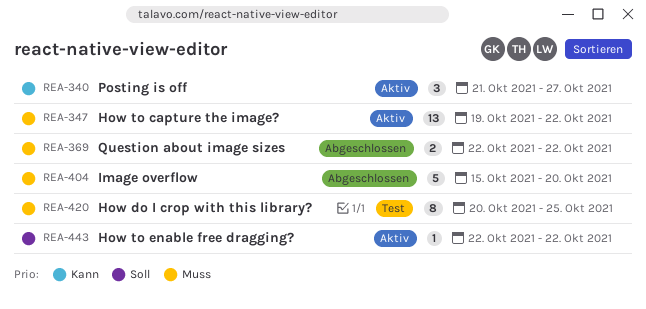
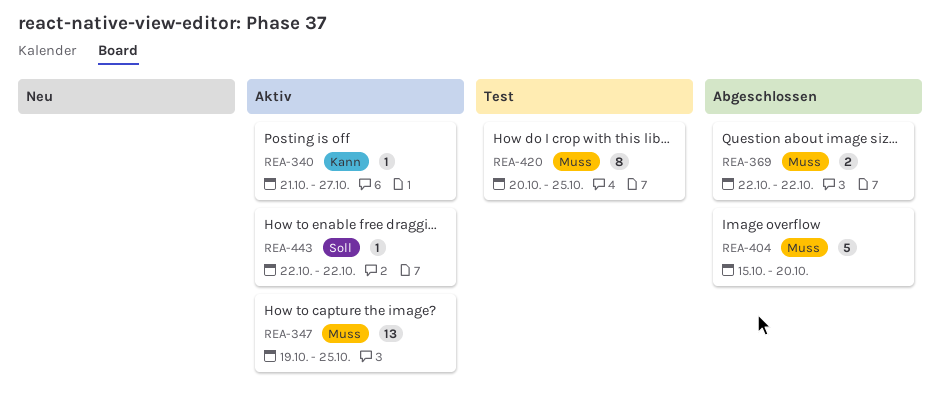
REA-340, estimate: 3 -> 1
REA-347, due: Oct 22 -> Oct 25

